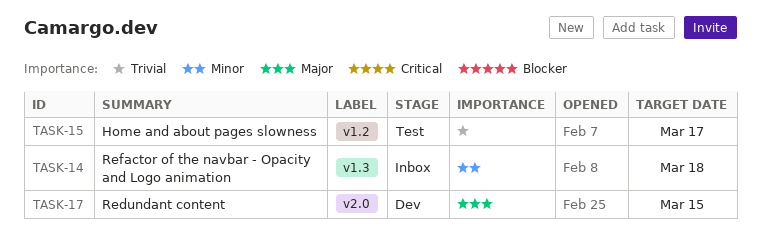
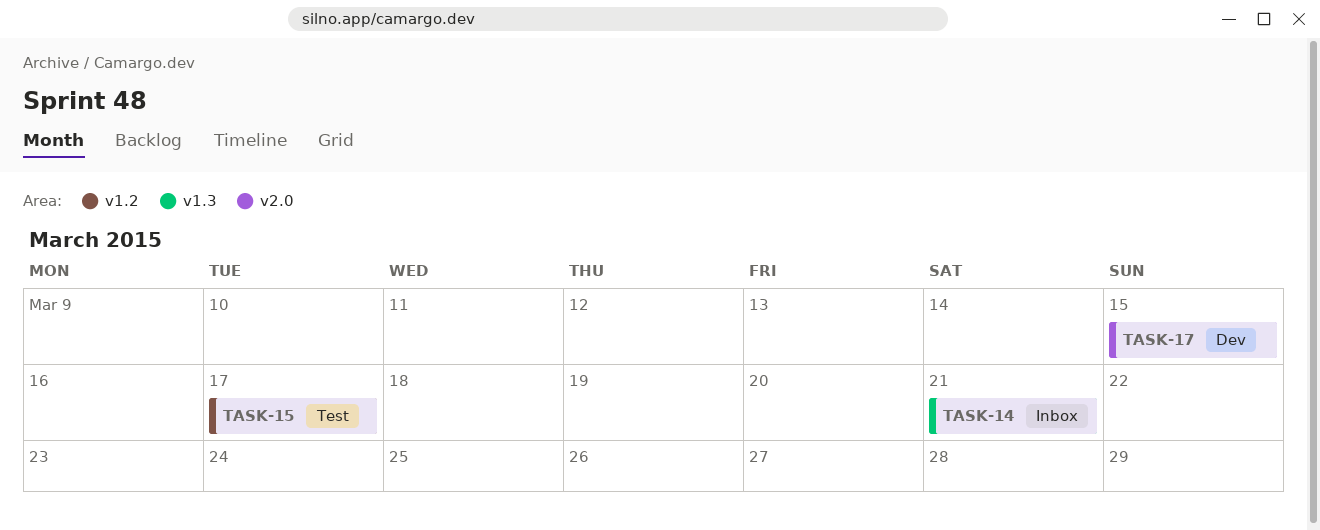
TASK-14, due: Mar 18 -> Mar 21

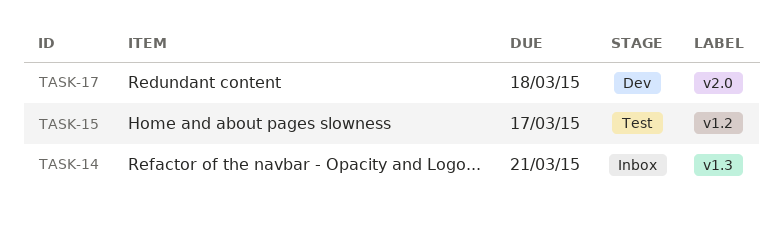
TASK-17, due: Mar 15 -> Mar 18

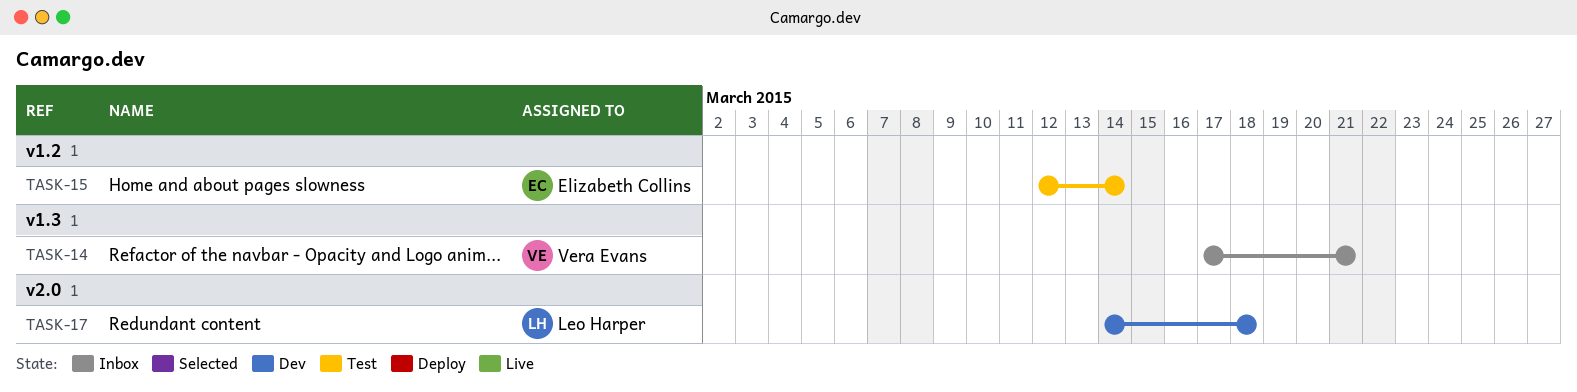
TASK-15, due: Mar 17 -> Mar 14

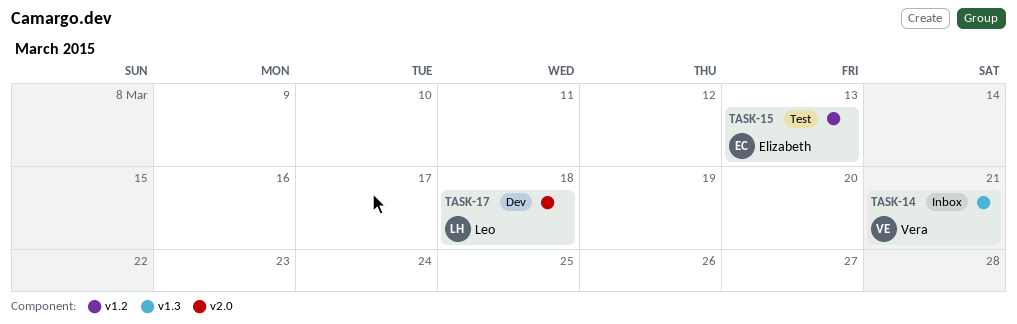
TASK-15, due: Mar 14 -> Mar 13

